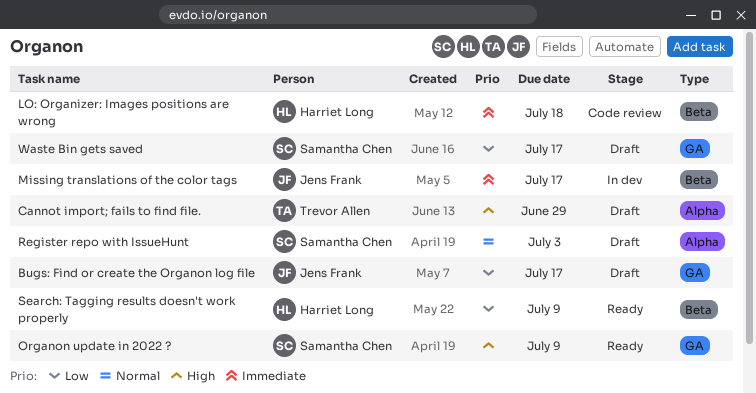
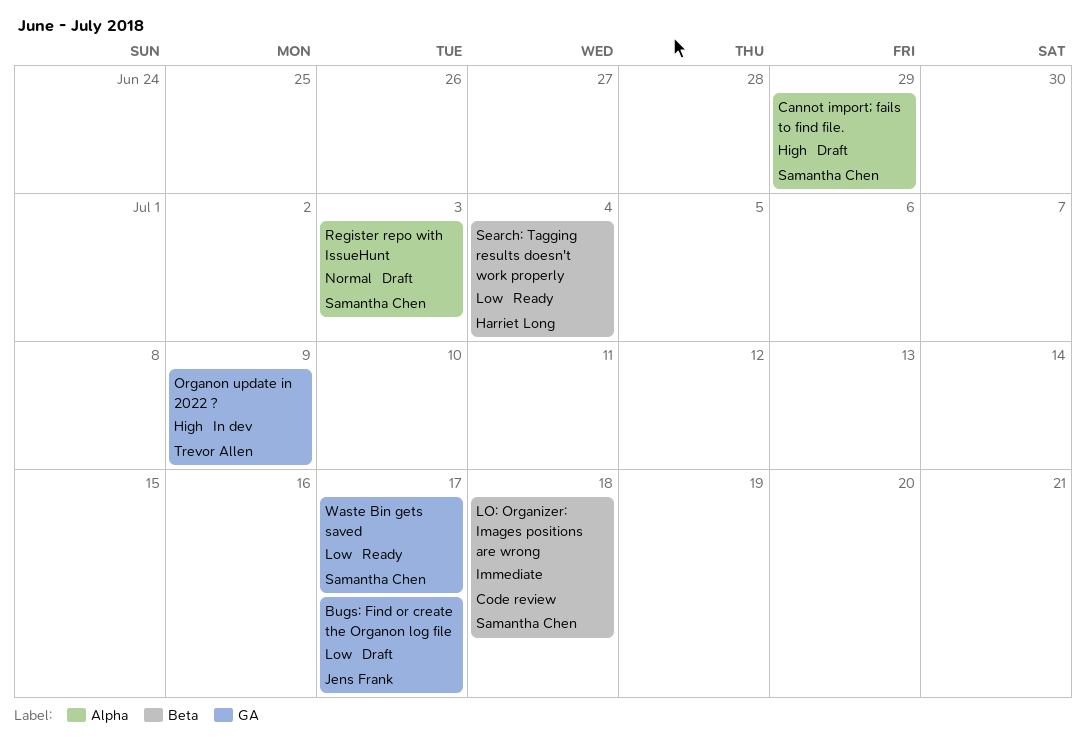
Cannot import; fails to find file., owner: Trevor Allen -> Samantha Chen
LO: Organizer: Images positions are wrong, owner: Harriet Long -> Samantha Chen
Missing translations of the color tags: present -> none
Organon update in 2022 ?, status: Ready -> In dev
Organon update in 2022 ?, owner: Samantha Chen -> Trevor Allen
Search: Tagging results doesn't work properly, due: Jul 9 -> Jul 4
Waste Bin gets saved, status: Draft -> Ready

